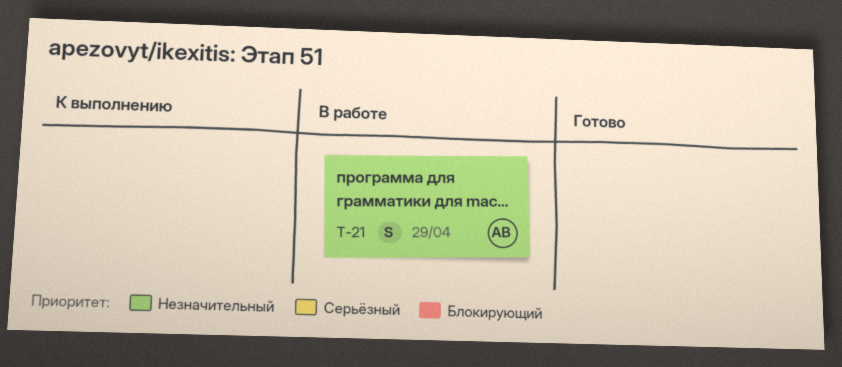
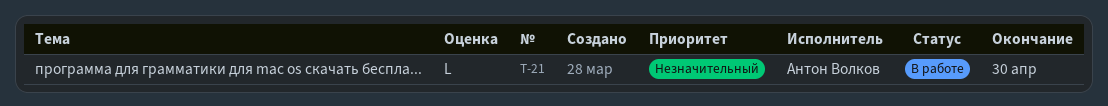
T-21, estimate: S -> L
T-21, due: Apr 29 -> Apr 30

